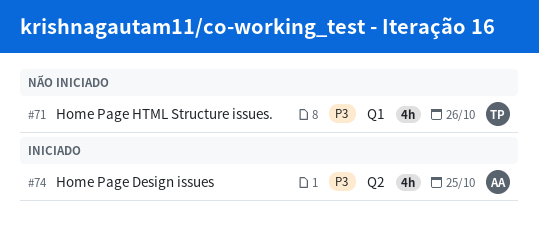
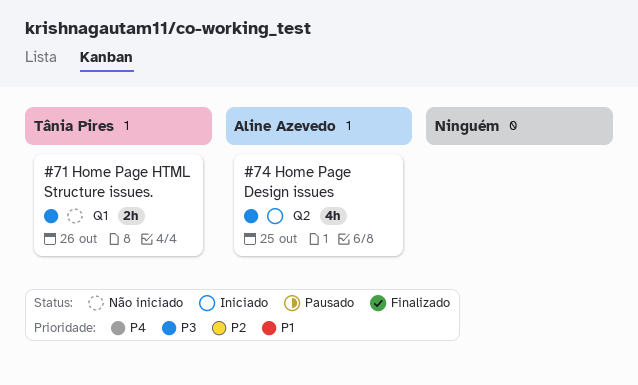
#71, estimate: 4h -> 2h

